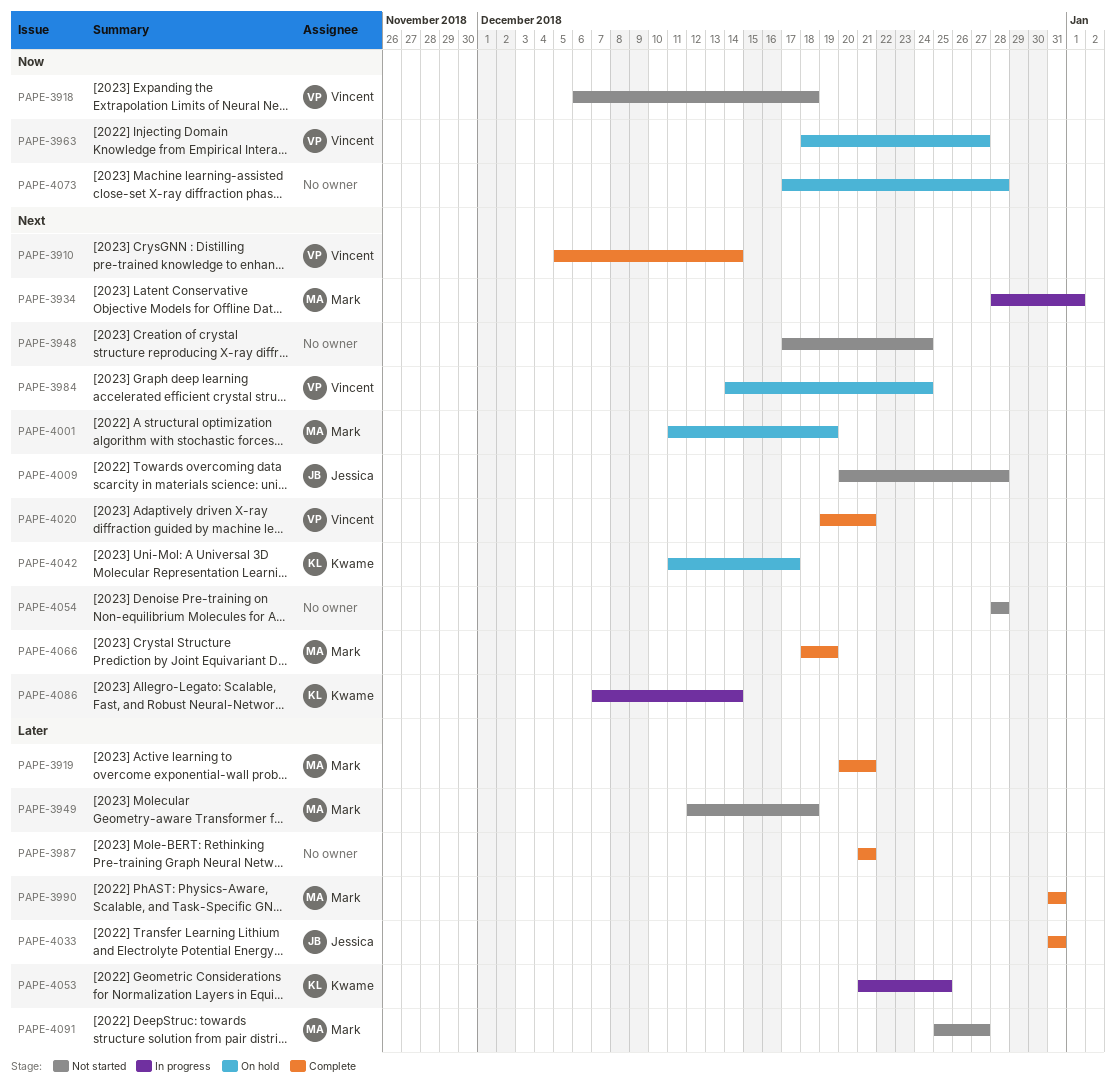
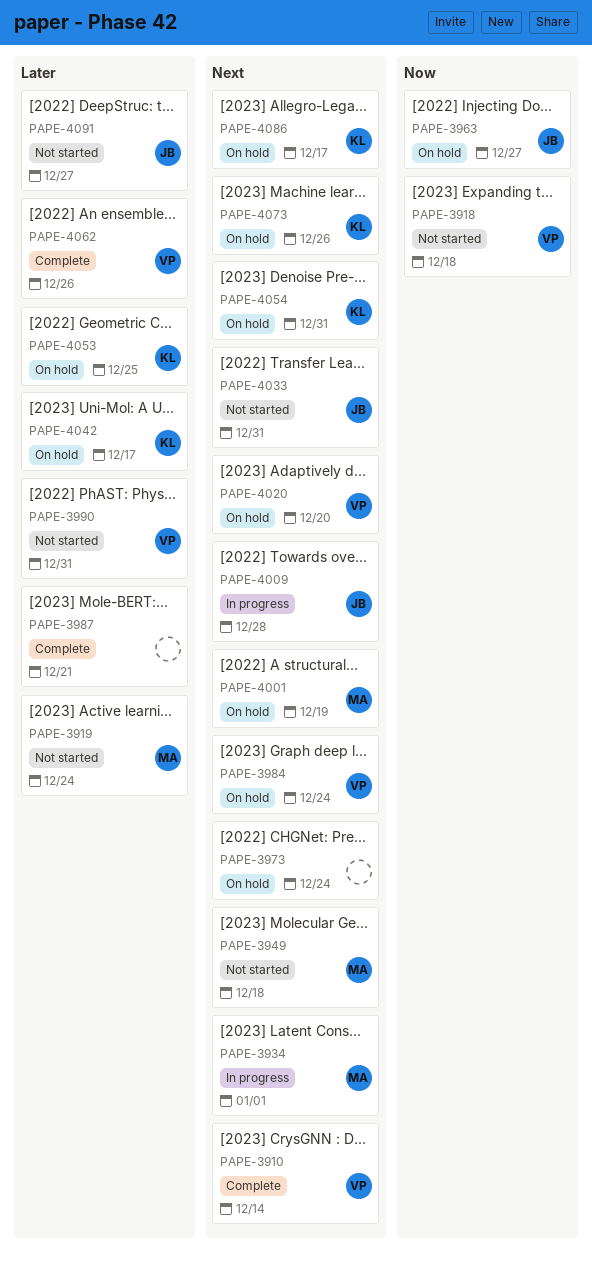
PAPE-3919, status: Complete -> Not started
PAPE-3919, due: Dec 21 -> Dec 24
PAPE-3948: present -> none
PAPE-3949, priority: Later -> Next
PAPE-3963, owner: Vincent -> Jessica
PAPE-3973: none -> present
PAPE-3990, status: Complete -> Not started
PAPE-3990, owner: Mark -> Vincent
PAPE-4009, status: Not started -> In progress
PAPE-4020, status: Complete -> On hold
PAPE-4020, due: Dec 21 -> Dec 20
PAPE-4033, status: Complete -> Not started
PAPE-4033, priority: Later -> Next
PAPE-4042, priority: Next -> Later
PAPE-4053, status: In progress -> On hold
PAPE-4054, status: Not started -> On hold
PAPE-4054, owner: none -> Kwame
PAPE-4054, due: Dec 28 -> Dec 31
PAPE-4062: none -> present
PAPE-4066: present -> none
PAPE-4073, owner: none -> Kwame
PAPE-4073, priority: Now -> Next
PAPE-4073, due: Dec 28 -> Dec 26
PAPE-4086, status: In progress -> On hold
PAPE-4086, due: Dec 14 -> Dec 17
PAPE-4091, owner: Mark -> Jessica

